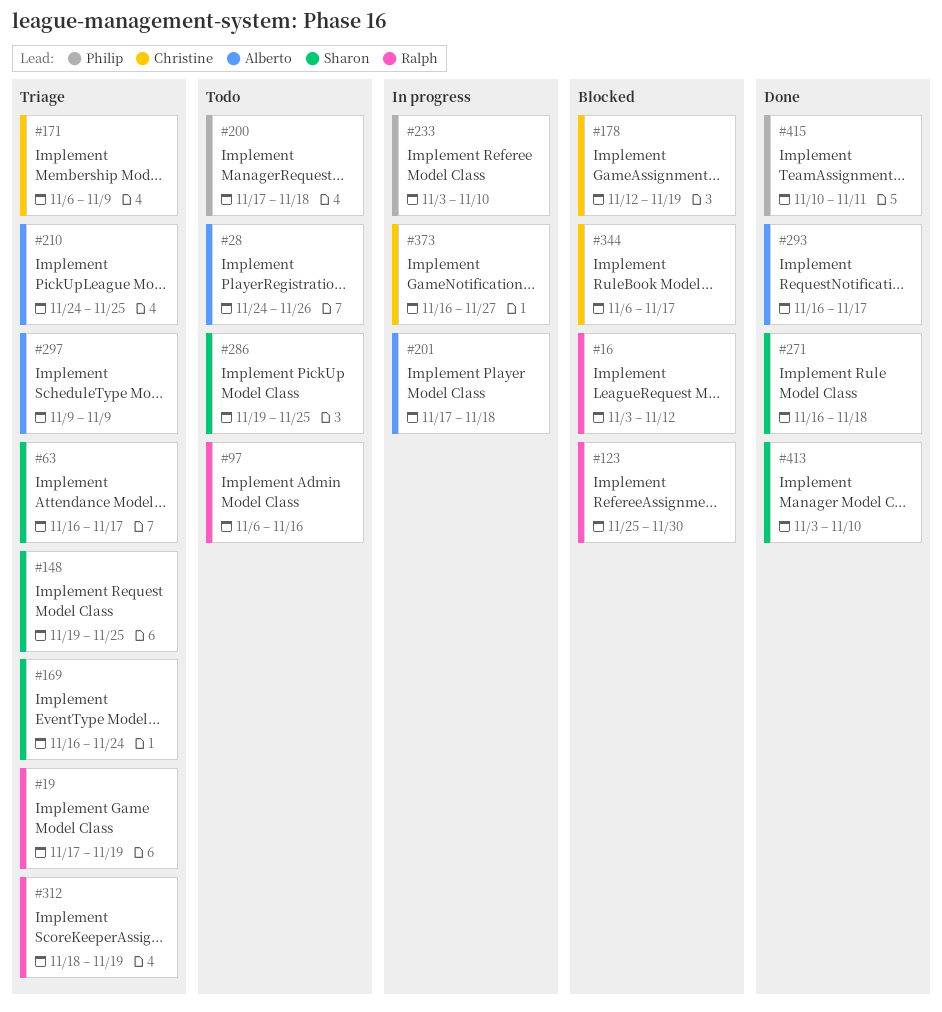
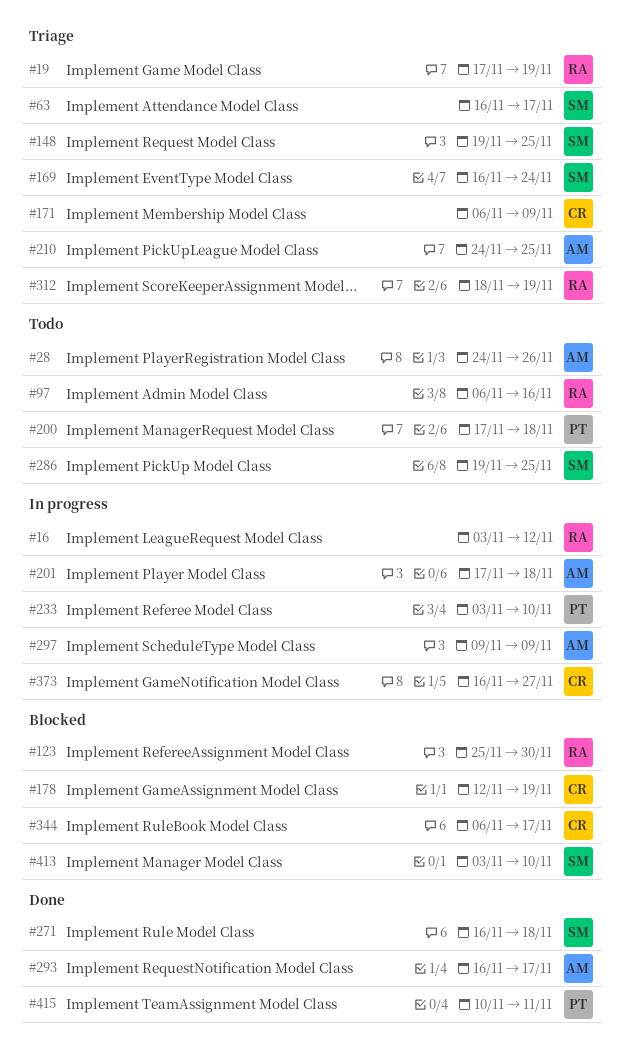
#16, status: Blocked -> In progress
#297, status: Triage -> In progress
#413, status: Done -> Blocked

